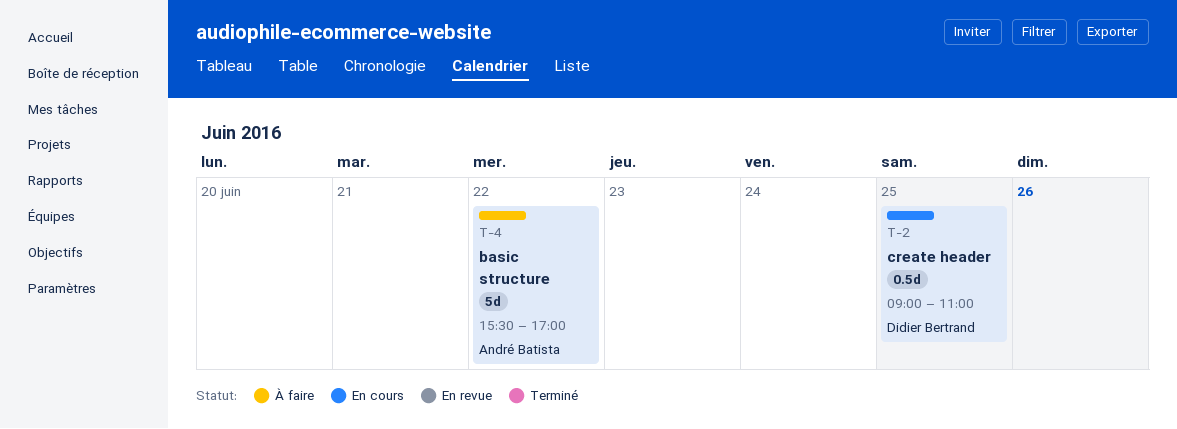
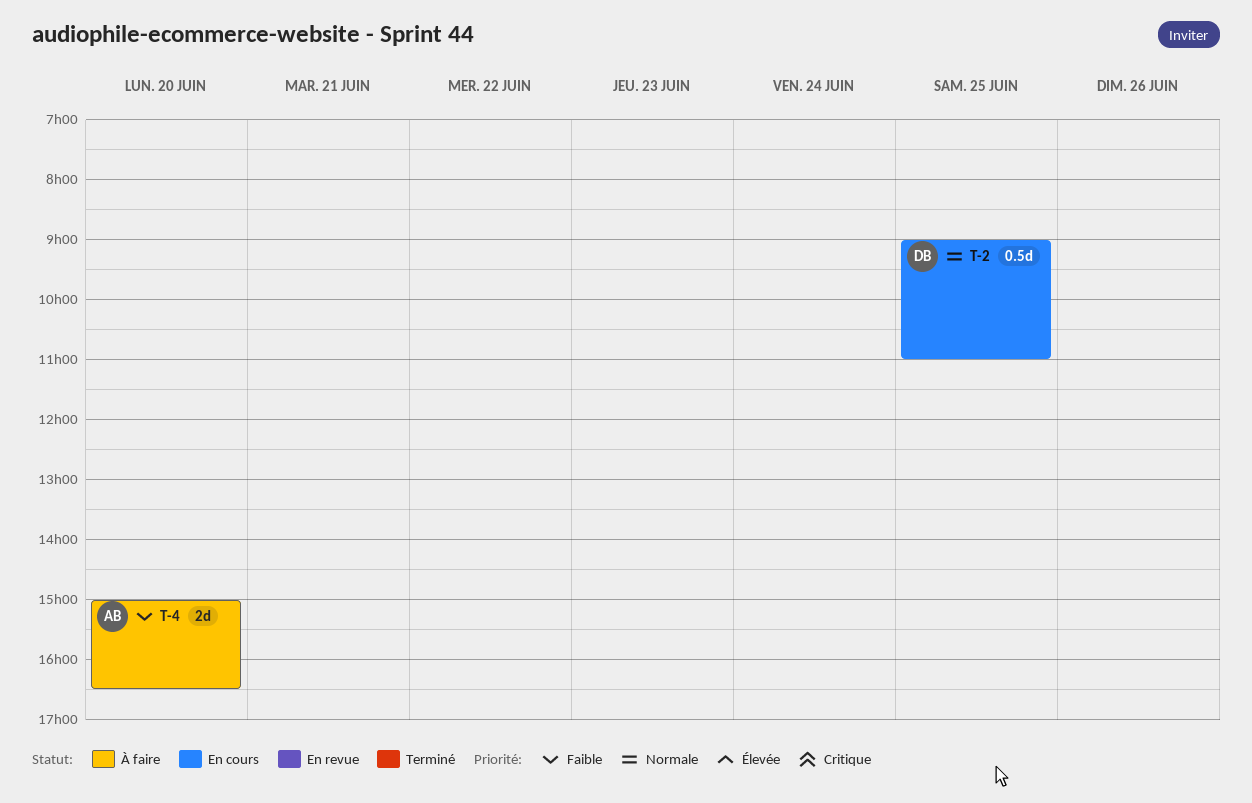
T-4, estimate: 5d -> 2d
T-4, day: Jun 22 -> Jun 20
T-4, begins: 15:30 -> 15:00
T-4, ends: 17:00 -> 16:30

